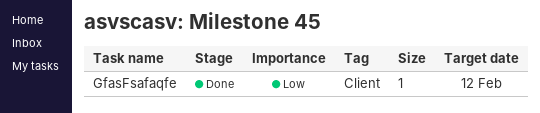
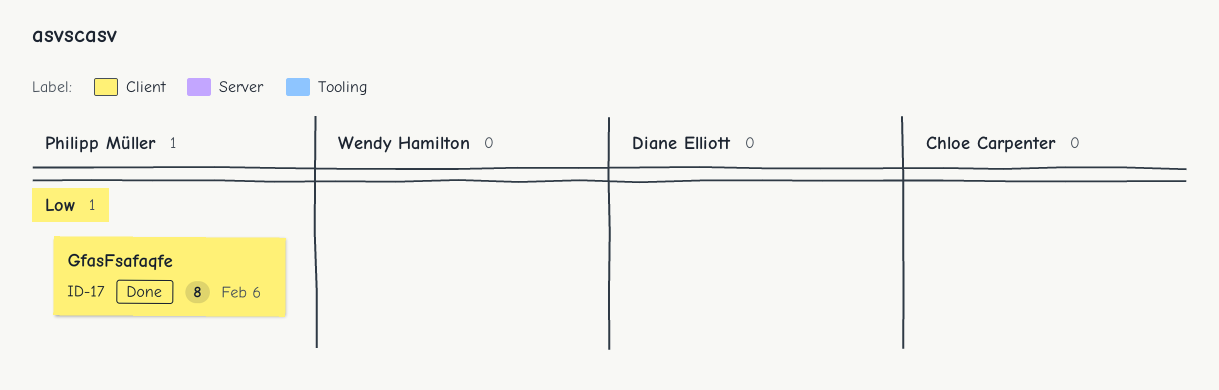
GfasFsafaqfe, estimate: 1 -> 8
GfasFsafaqfe, due: Feb 12 -> Feb 6

